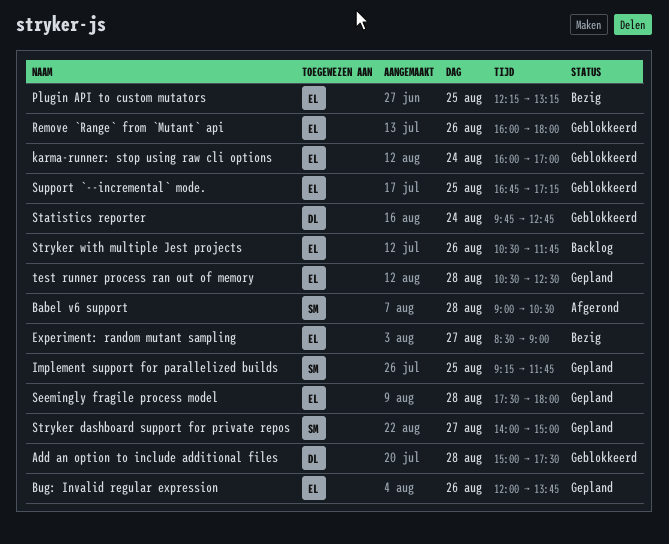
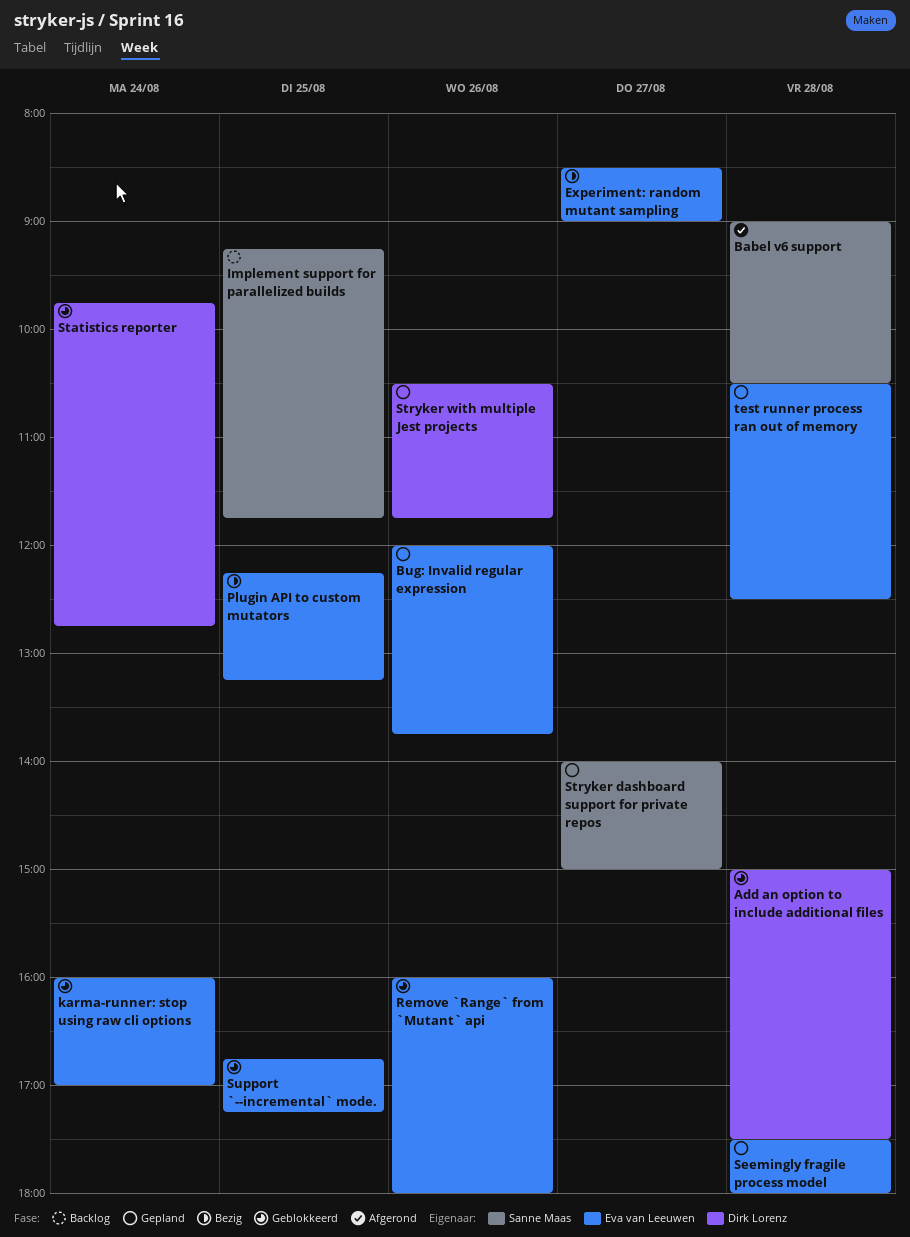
Implement support for parallelized builds, status: Gepland -> Backlog
Stryker with multiple Jest projects, status: Backlog -> Gepland
Stryker with multiple Jest projects, owner: Eva van Leeuwen -> Dirk Lorenz

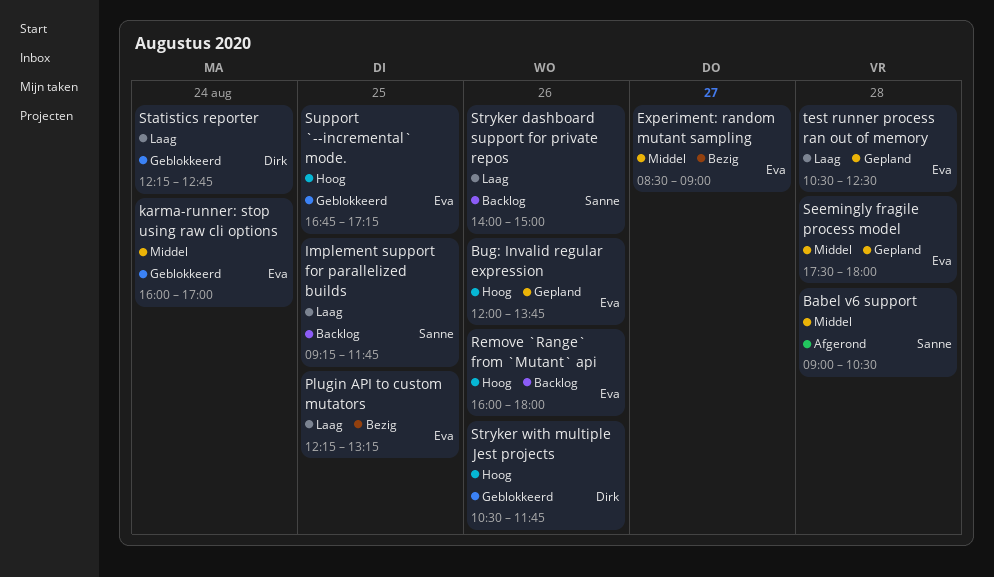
Add an option to include additional files: present -> none
Remove `Range` from `Mutant` api, status: Geblokkeerd -> Backlog
Statistics reporter, begins: 09:45 -> 12:15
Stryker dashboard support for private repos, status: Gepland -> Backlog
Stryker dashboard support for private repos, day: Aug 27 -> Aug 26
Stryker with multiple Jest projects, status: Gepland -> Geblokkeerd

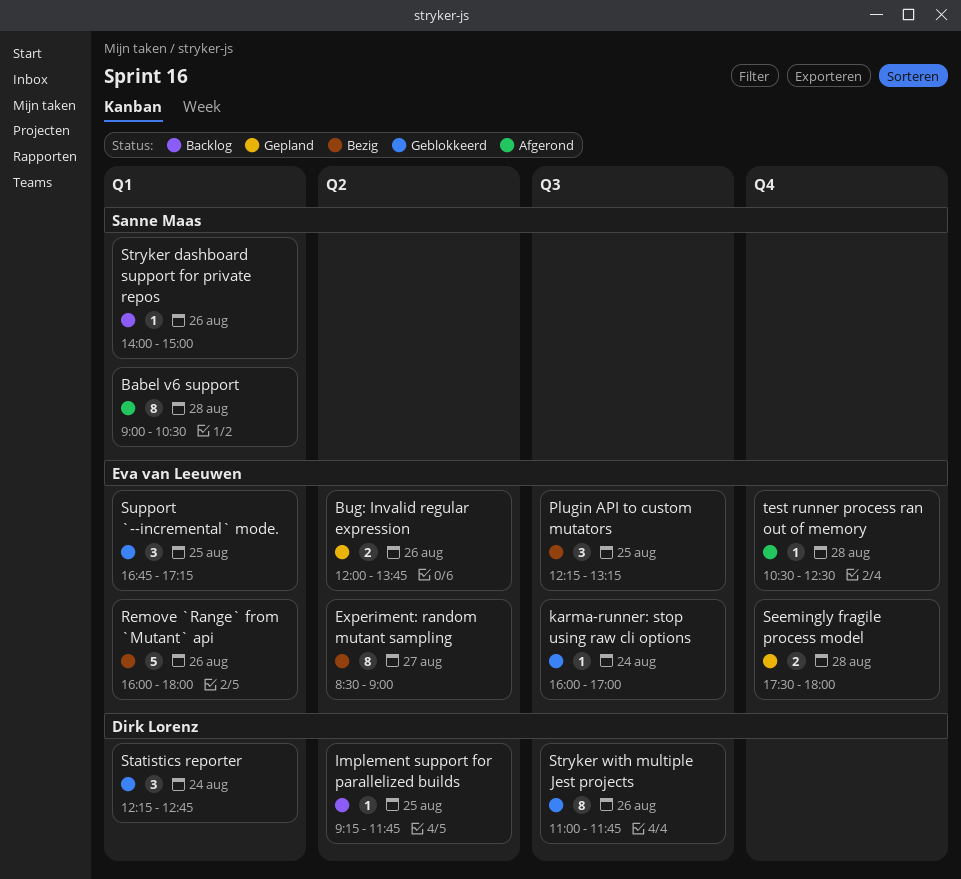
Implement support for parallelized builds, owner: Sanne Maas -> Dirk Lorenz
Remove `Range` from `Mutant` api, status: Backlog -> Bezig
Stryker with multiple Jest projects, begins: 10:30 -> 11:00
test runner process ran out of memory, status: Gepland -> Afgerond

